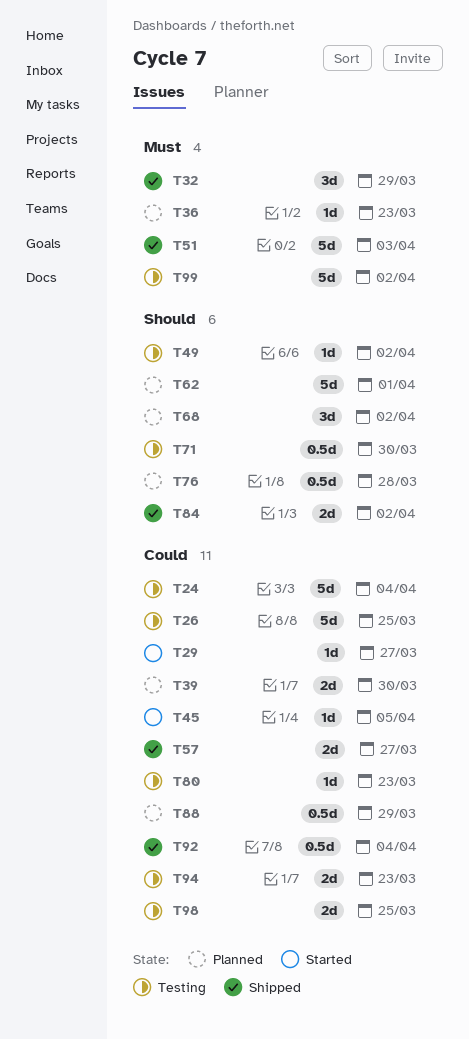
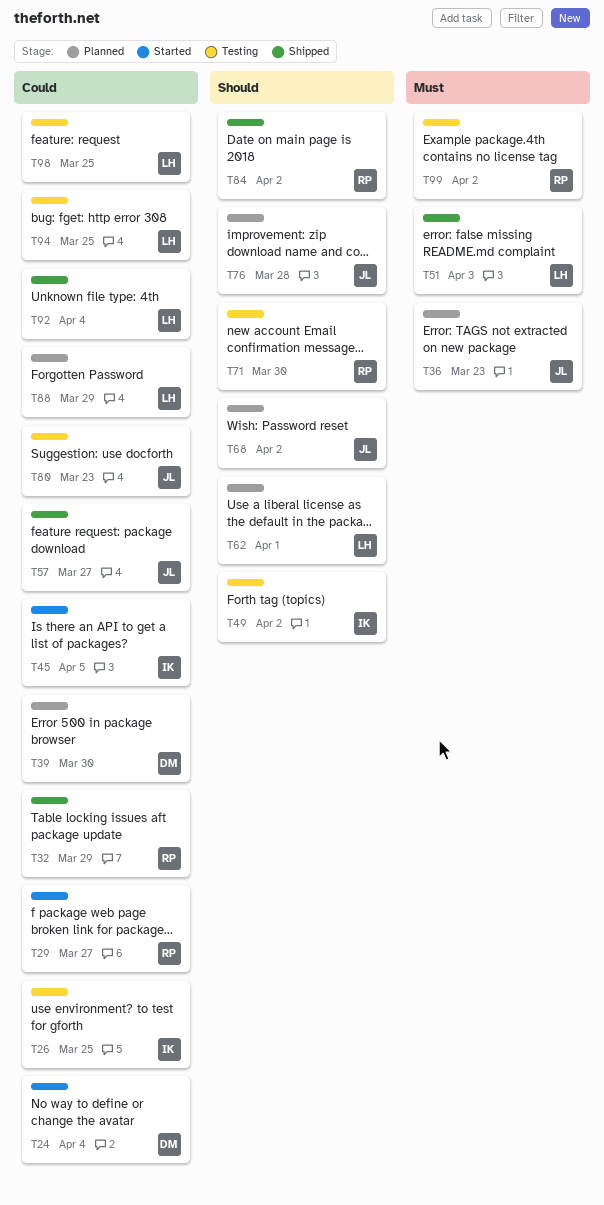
T24, status: Testing -> Started
T32, priority: Must -> Could
T94, due: Mar 23 -> Mar 25

